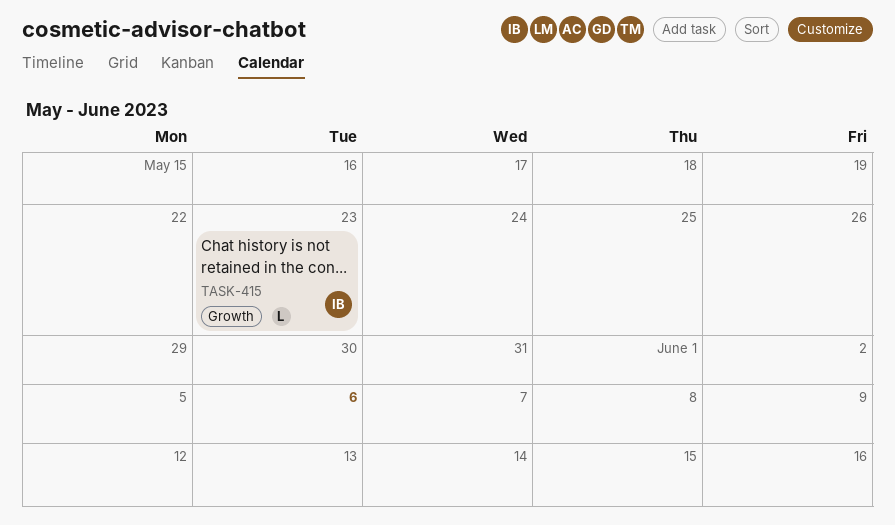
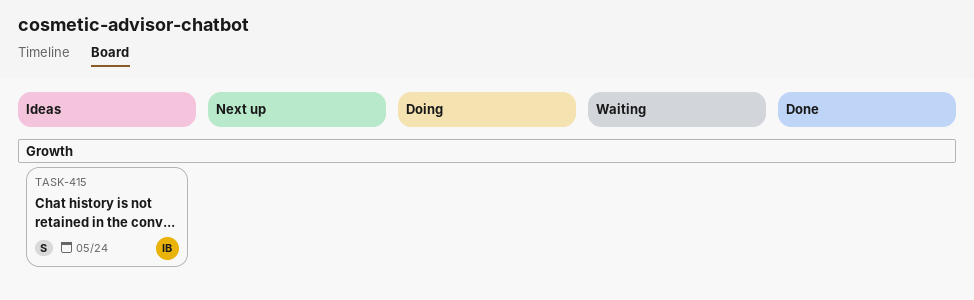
TASK-415, estimate: L -> S
TASK-415, due: May 23 -> May 24

